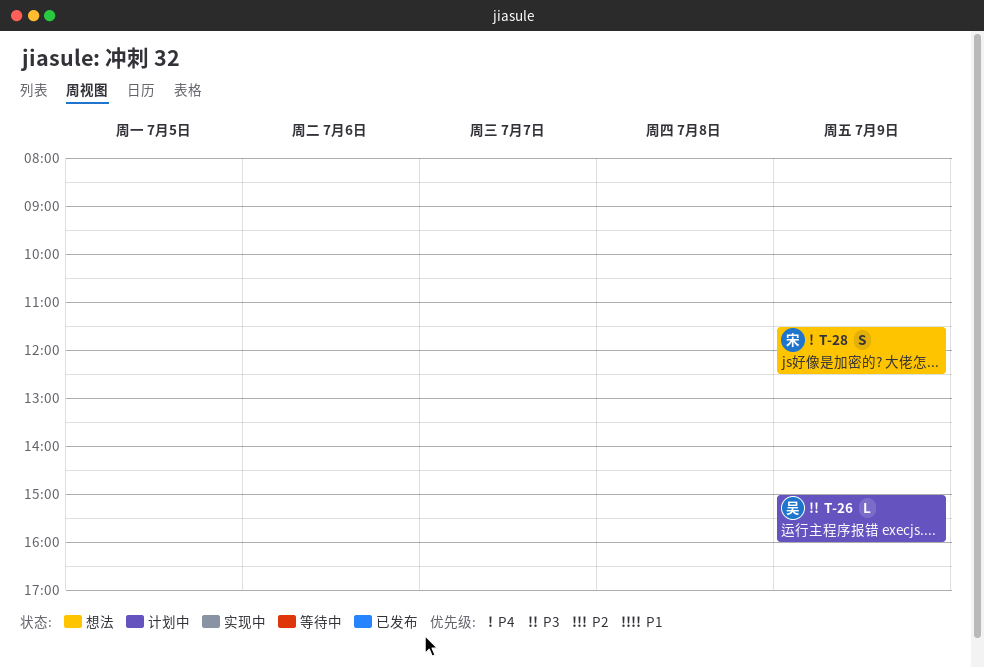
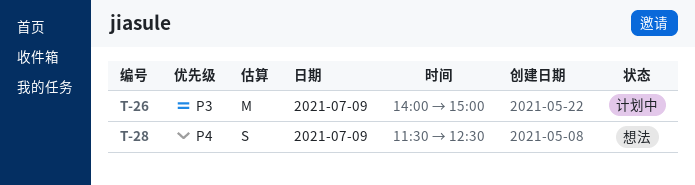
T-26, estimate: L -> M
T-26, begins: 15:00 -> 14:00
T-26, ends: 16:00 -> 15:00

